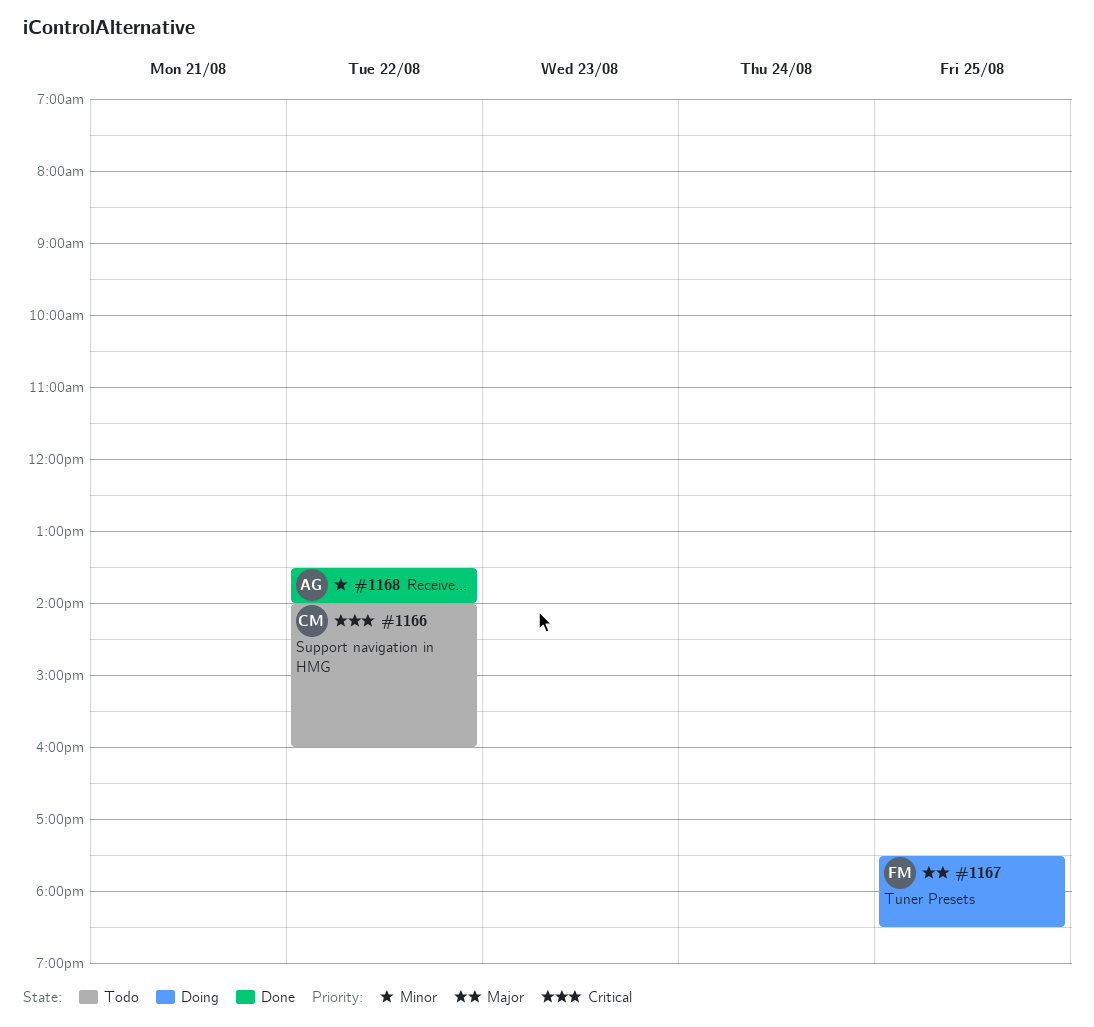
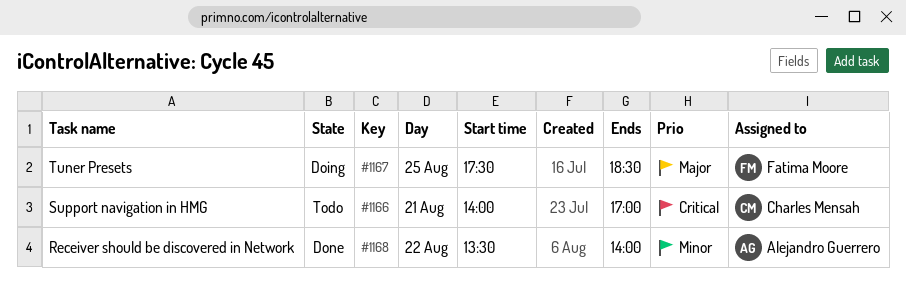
#1166, day: Aug 22 -> Aug 21
#1166, ends: 16:00 -> 17:00

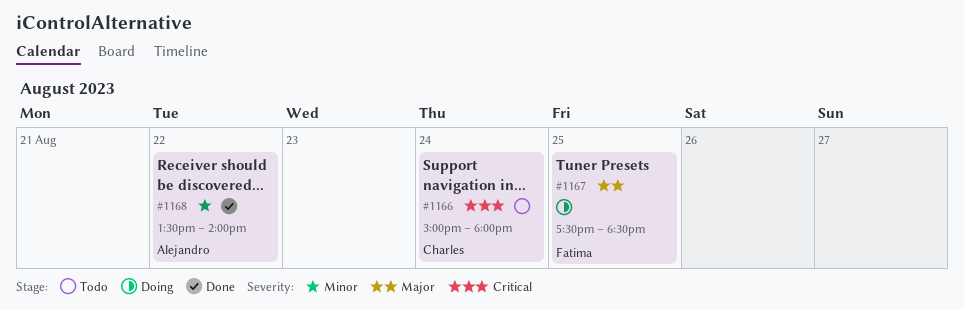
#1166, day: Aug 21 -> Aug 24
#1166, begins: 14:00 -> 15:00
#1166, ends: 17:00 -> 18:00

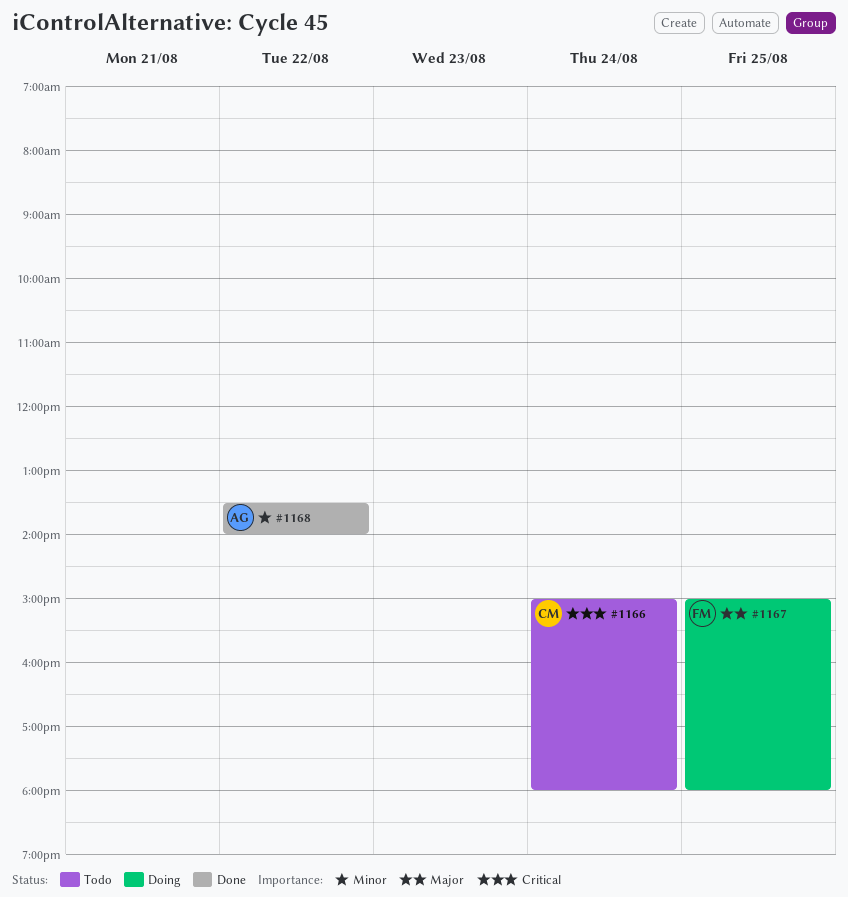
#1167, begins: 17:30 -> 15:00
#1167, ends: 18:30 -> 18:00

